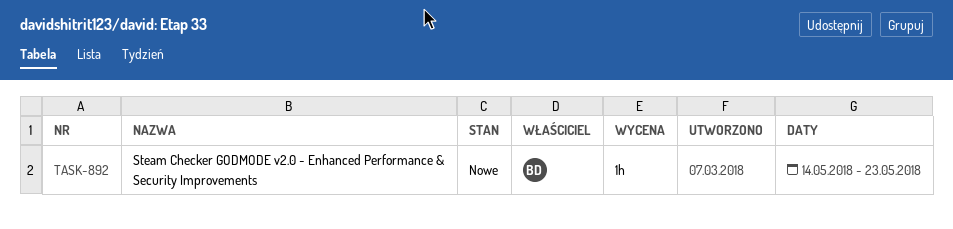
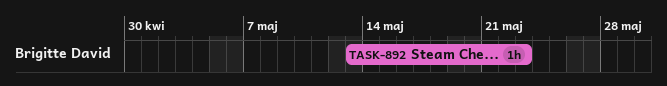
TASK-892, start: May 14 -> May 13

